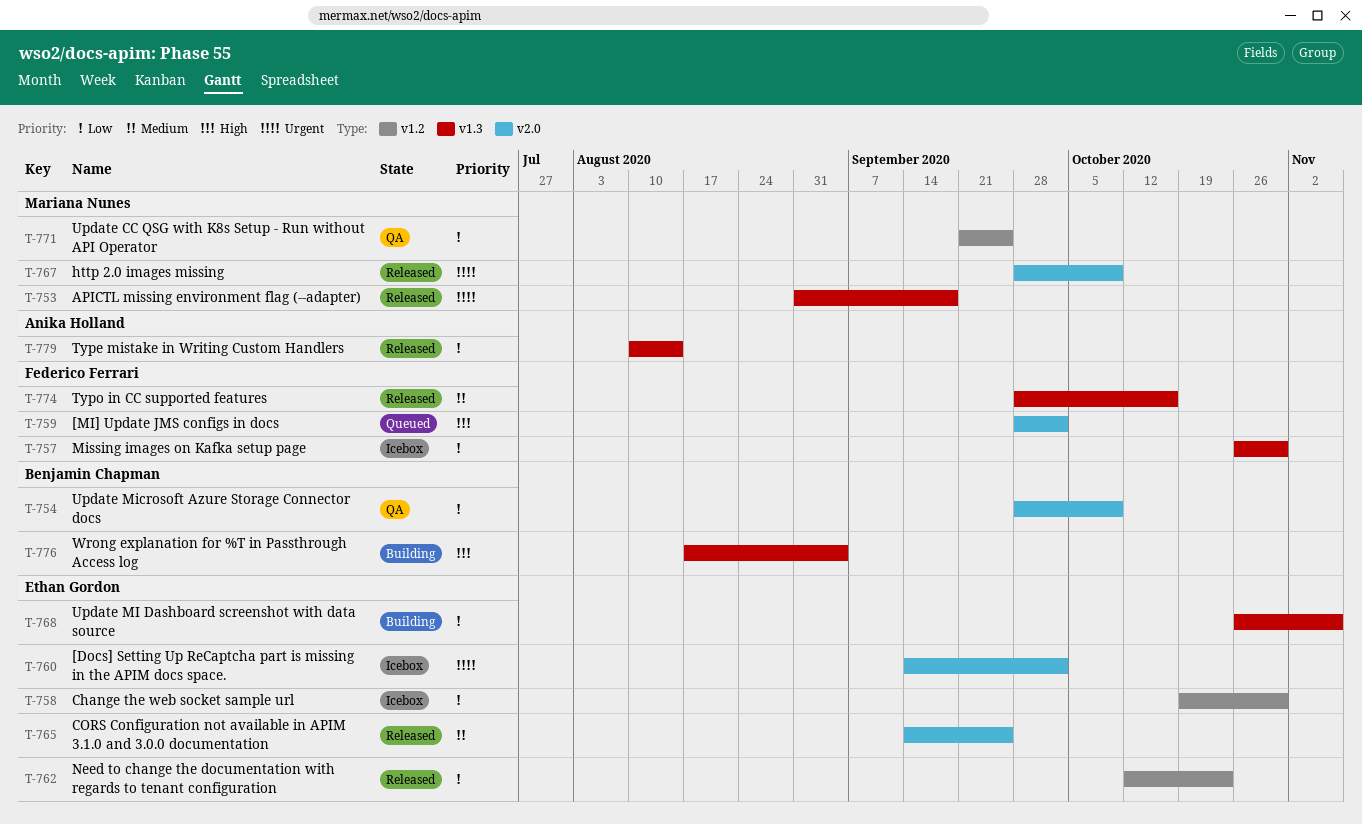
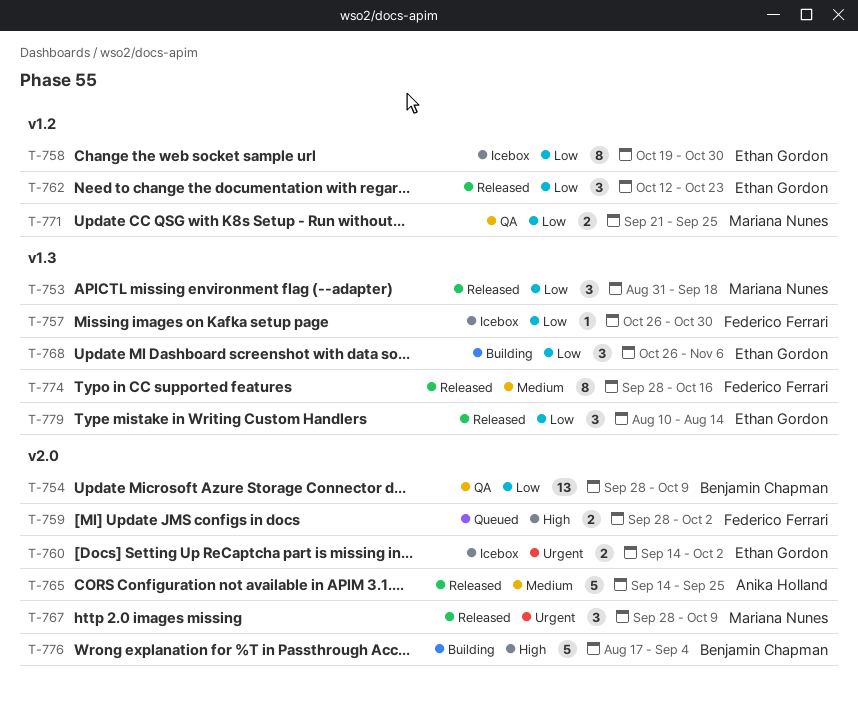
T-753, priority: Urgent -> Low
T-765, owner: Ethan Gordon -> Anika Holland
T-776, label: v1.3 -> v2.0
T-779, owner: Anika Holland -> Ethan Gordon

